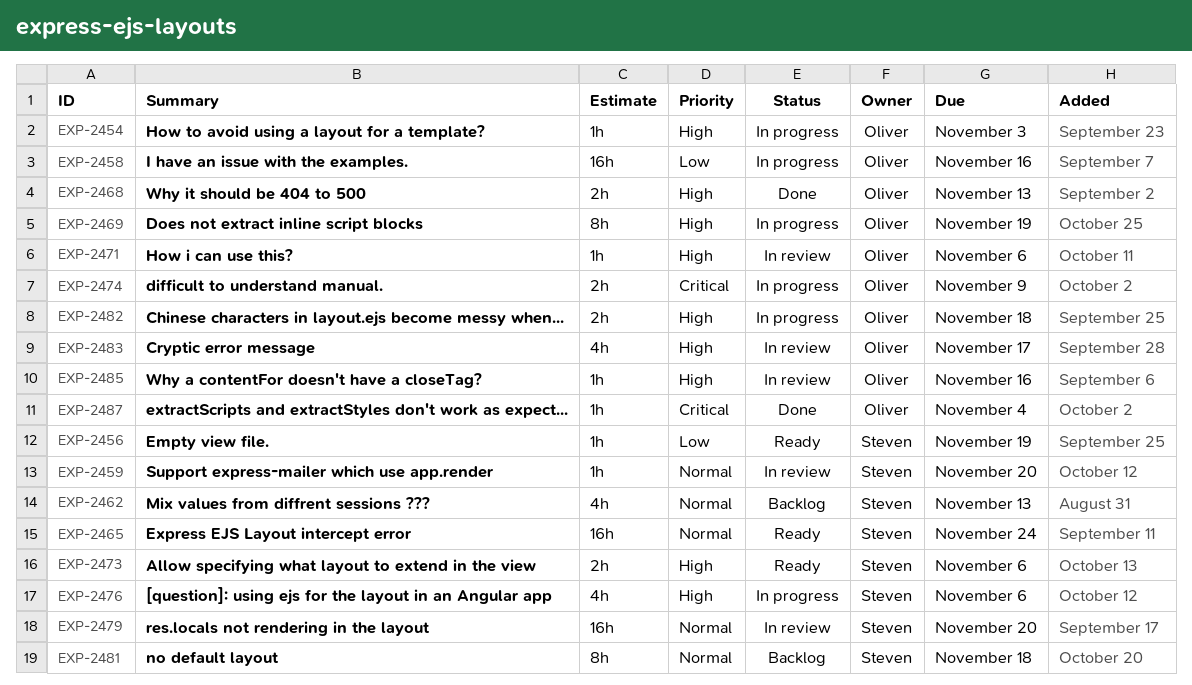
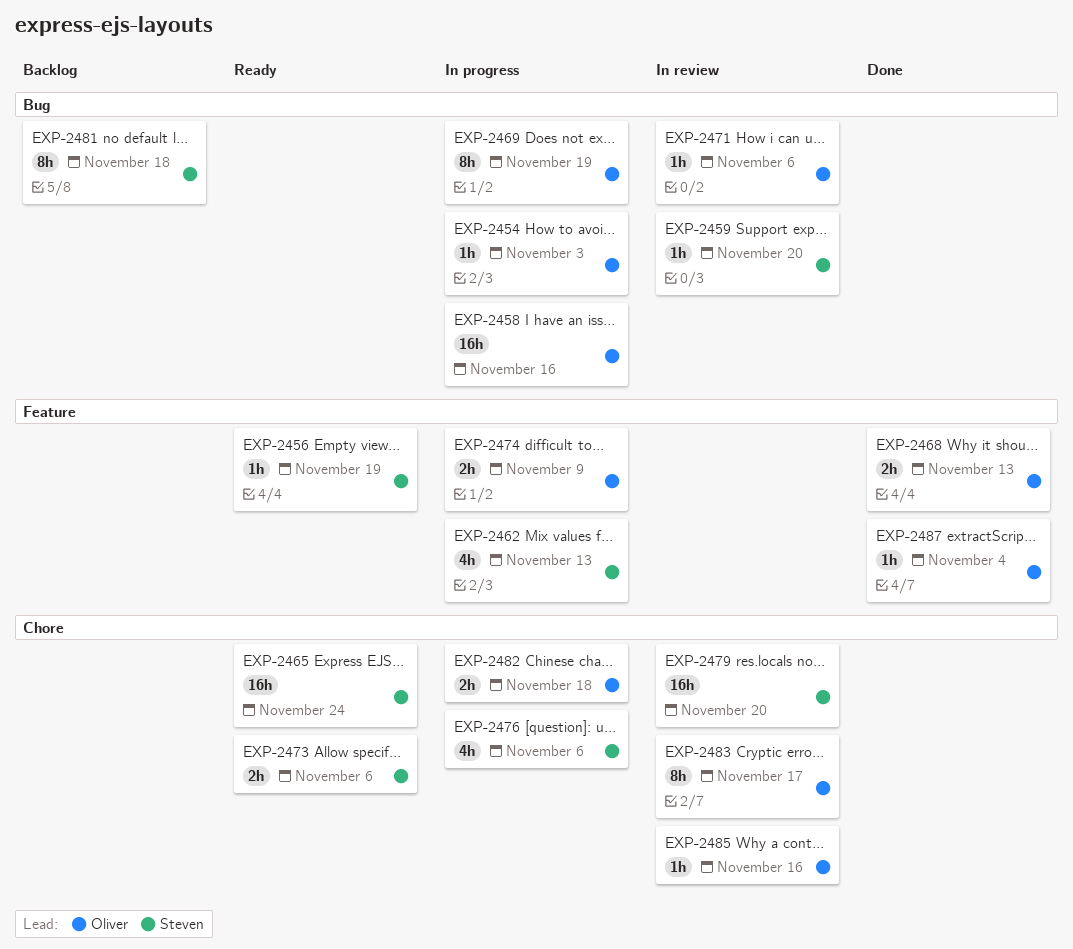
EXP-2462, status: Backlog -> In progress
EXP-2483, estimate: 4h -> 8h

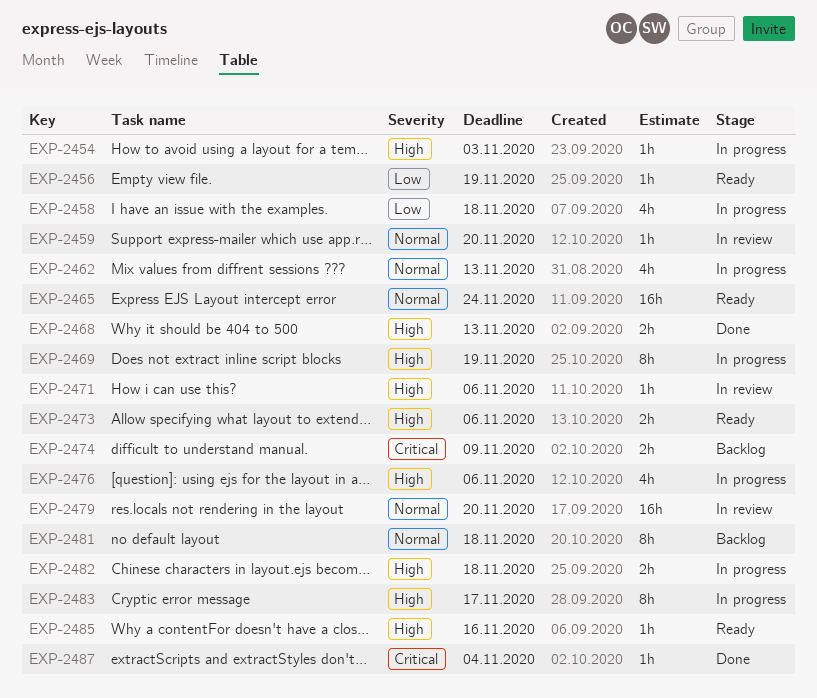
EXP-2458, estimate: 16h -> 4h
EXP-2458, due: Nov 16 -> Nov 18
EXP-2474, status: In progress -> Backlog
EXP-2483, status: In review -> In progress
EXP-2485, status: In review -> Ready

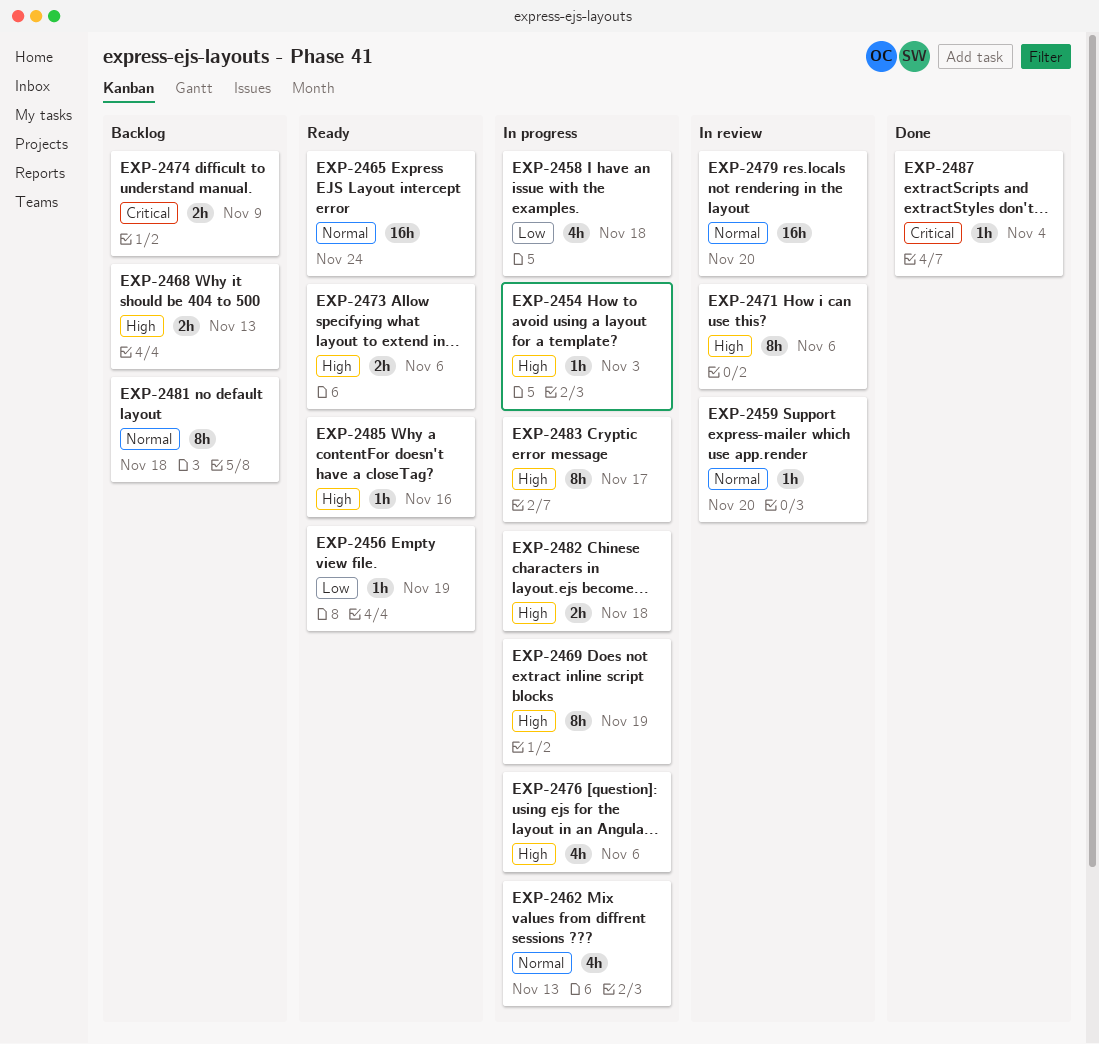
EXP-2468, status: Done -> Backlog
EXP-2471, estimate: 1h -> 8h

